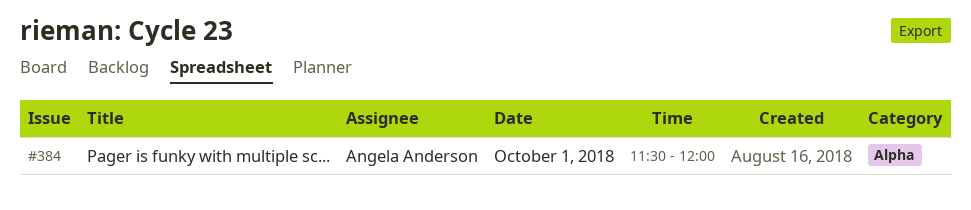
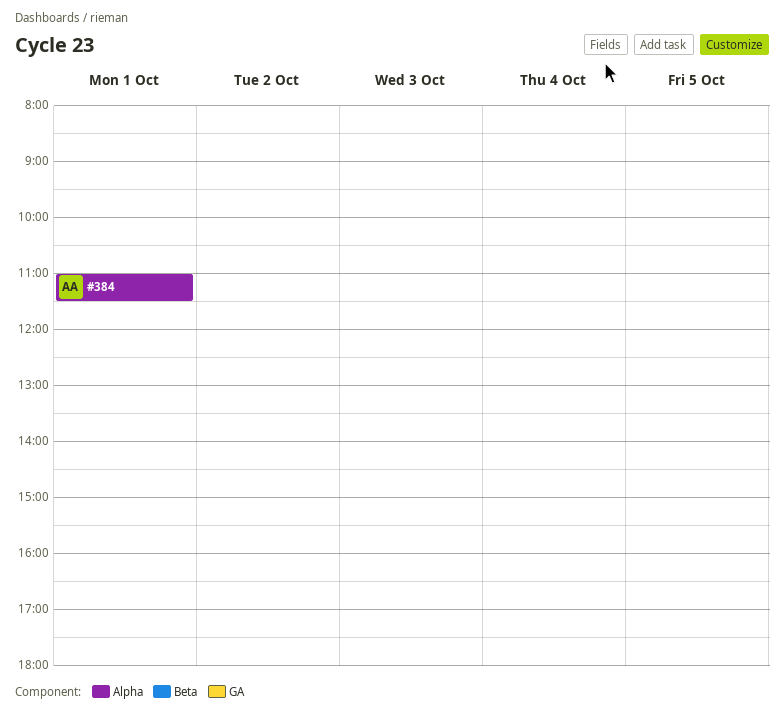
#384, begins: 11:30 -> 11:00
#384, ends: 12:00 -> 11:30

